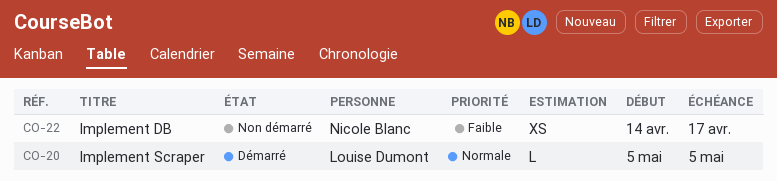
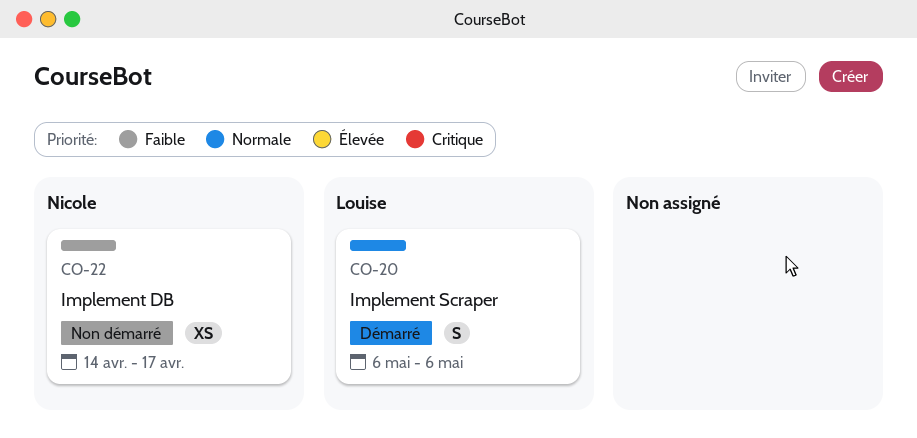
CO-20, estimate: L -> S
CO-20, start: May 5 -> May 6
CO-20, due: May 5 -> May 6

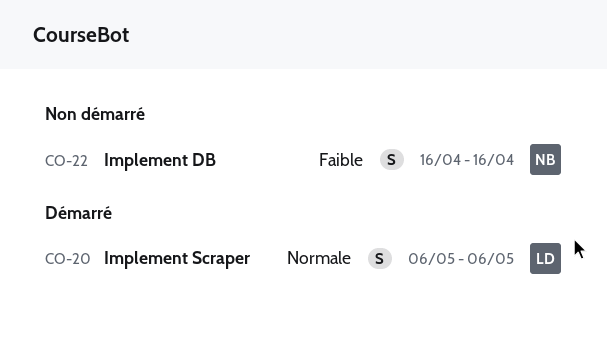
CO-22, estimate: XS -> S
CO-22, start: Apr 14 -> Apr 16
CO-22, due: Apr 17 -> Apr 16

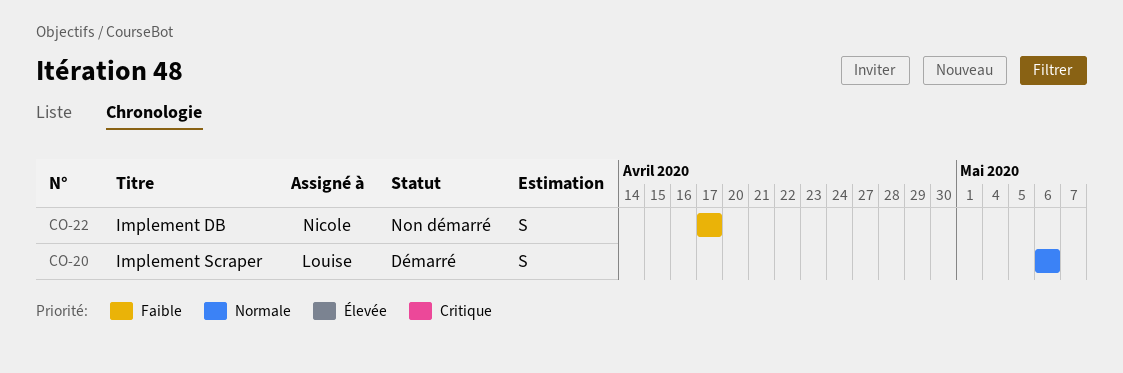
CO-22, start: Apr 16 -> Apr 17
CO-22, due: Apr 16 -> Apr 17

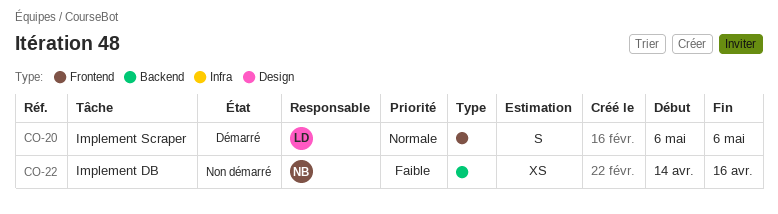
CO-22, estimate: S -> XS
CO-22, start: Apr 17 -> Apr 14
CO-22, due: Apr 17 -> Apr 16

